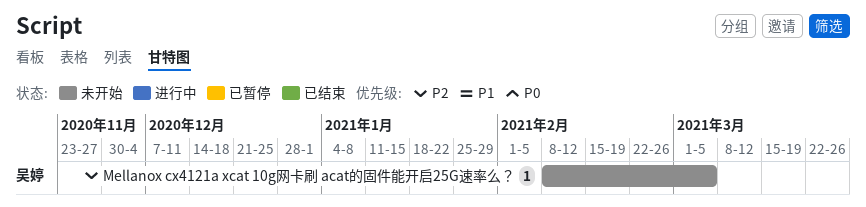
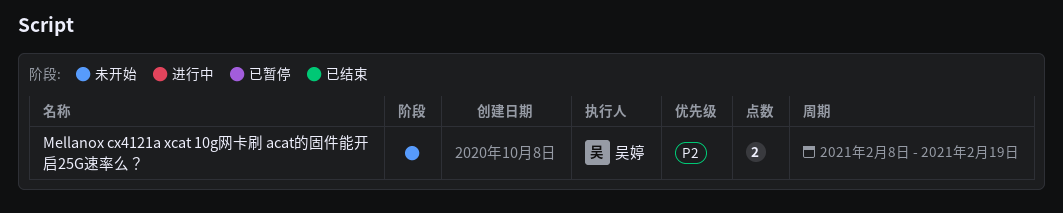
Mellanox cx4121a xcat 10g网卡刷 acat的固件能开启25G速率么？, estimate: 1 -> 2
Mellanox cx4121a xcat 10g网卡刷 acat的固件能开启25G速率么？, due: Mar 5 -> Feb 19

